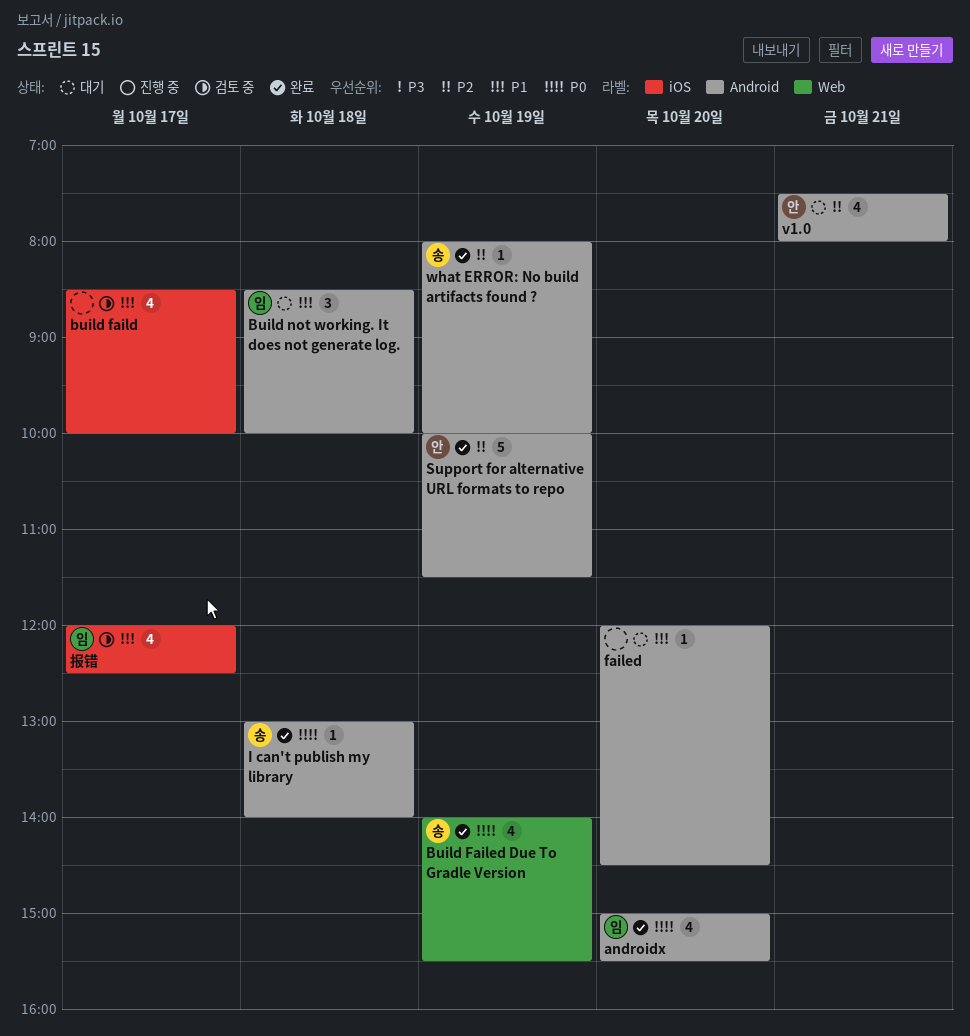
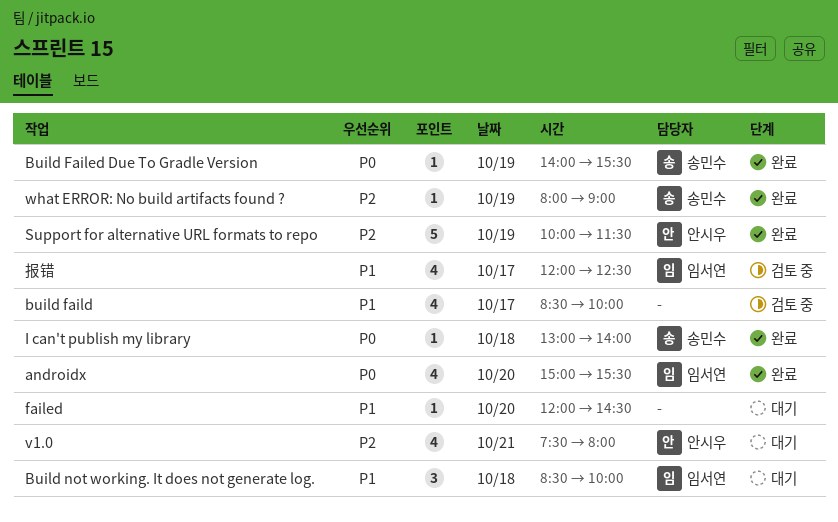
Build Failed Due To Gradle Version, estimate: 4 -> 1
what ERROR: No build artifacts found ?, ends: 10:00 -> 09:00

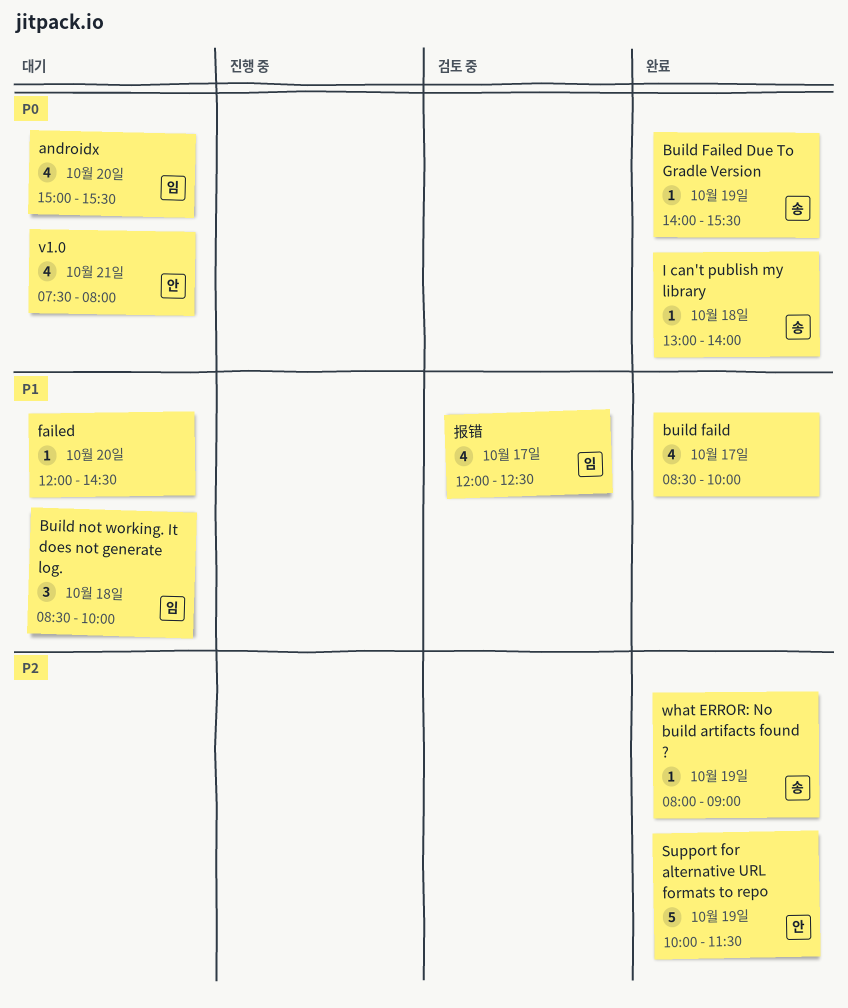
androidx, status: 완료 -> 대기
build faild, status: 검토 중 -> 완료
v1.0, priority: P2 -> P0

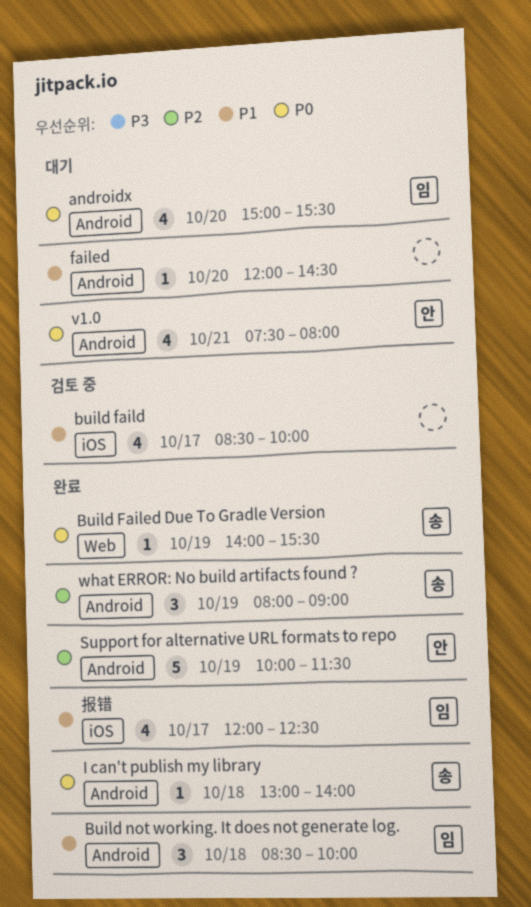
build faild, status: 완료 -> 검토 중
Build not working. It does not generate log., status: 대기 -> 완료
what ERROR: No build artifacts found ?, estimate: 1 -> 3
报错, status: 검토 중 -> 완료

